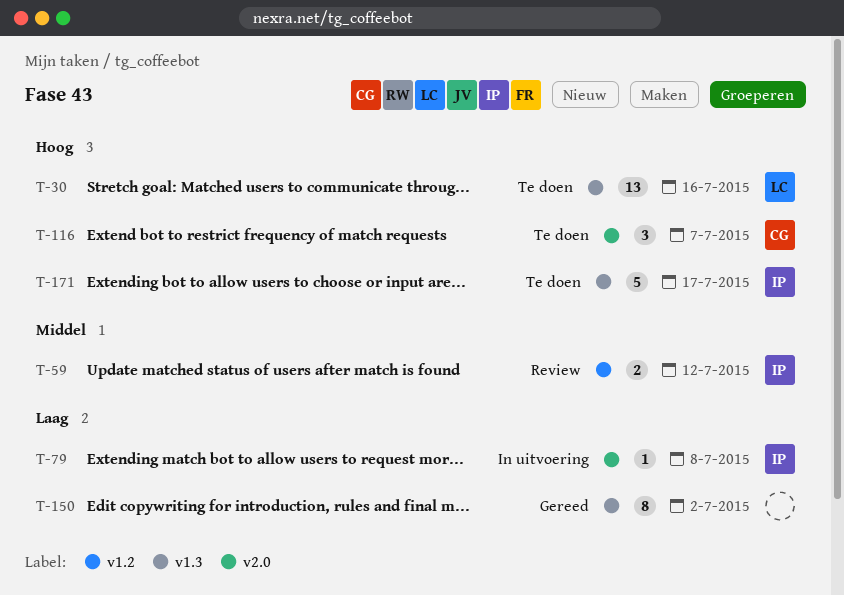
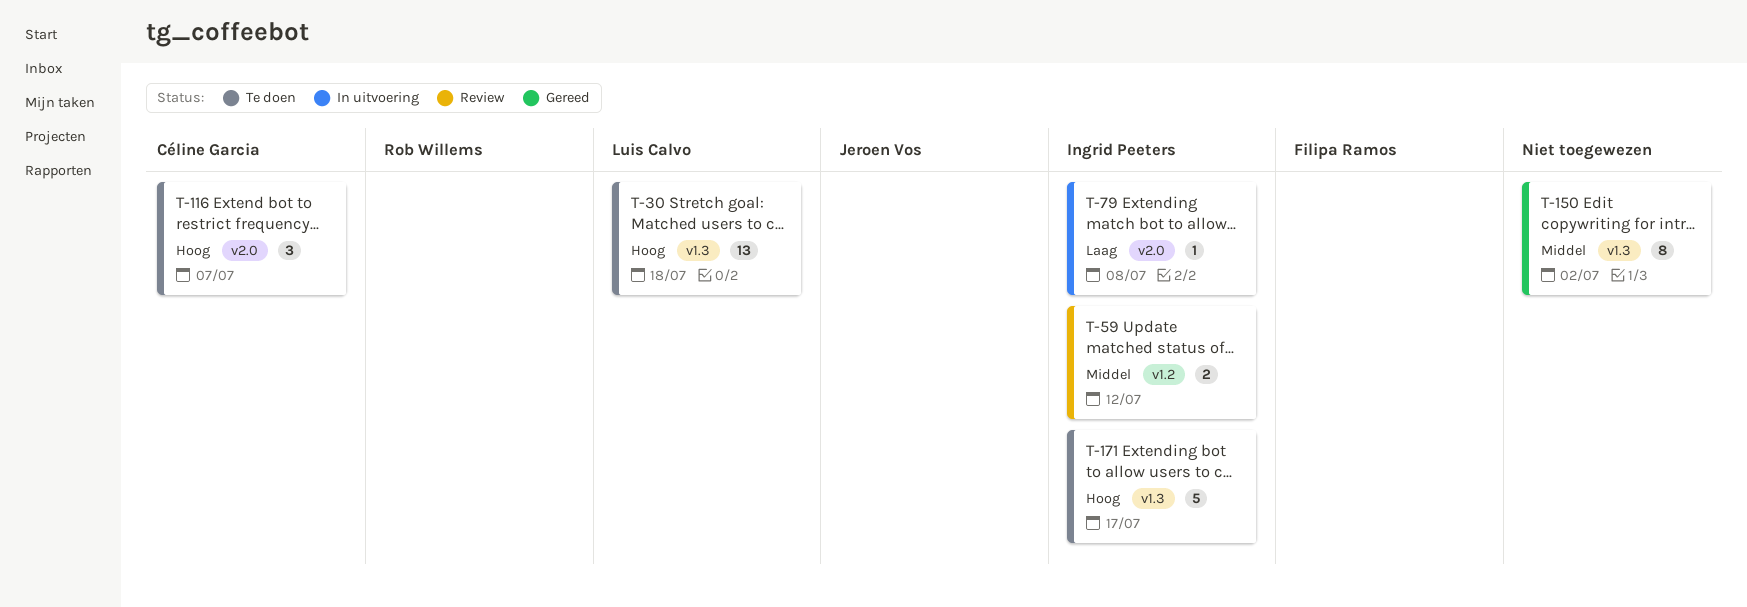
T-30, due: Jul 16 -> Jul 18
T-150, priority: Laag -> Middel

